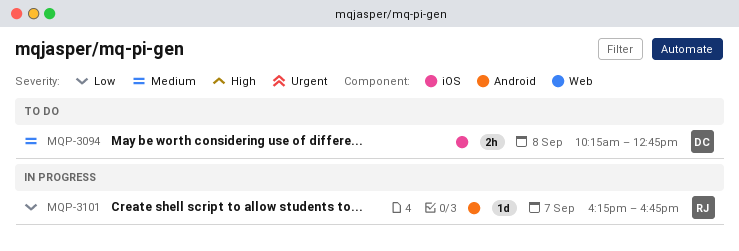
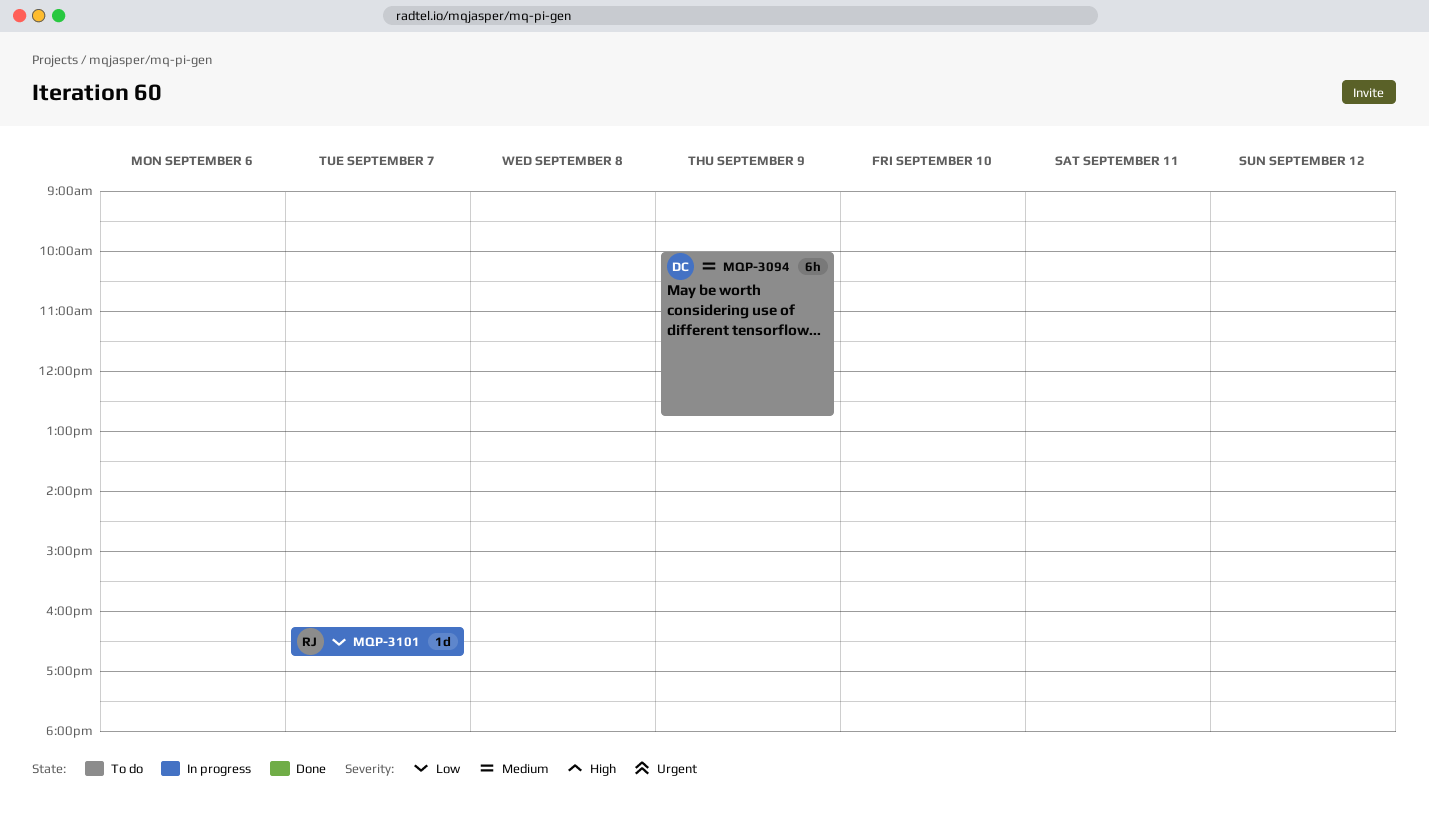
MQP-3094, estimate: 2h -> 6h
MQP-3094, day: Sep 8 -> Sep 9
MQP-3094, begins: 10:15 -> 10:00

